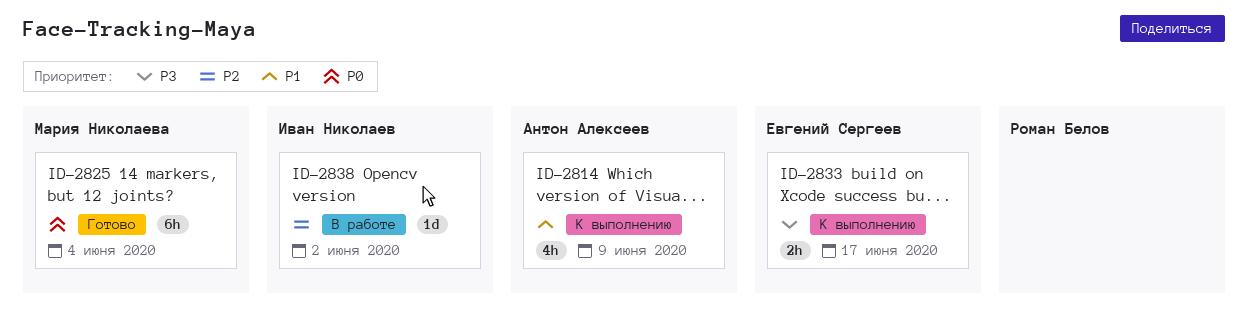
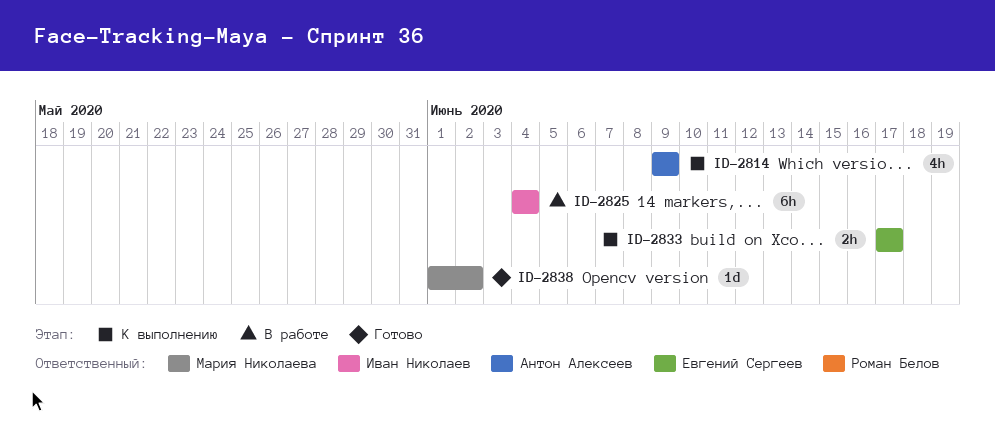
ID-2825, status: Готово -> В работе
ID-2825, owner: Мария Николаева -> Иван Николаев
ID-2838, status: В работе -> Готово
ID-2838, owner: Иван Николаев -> Мария Николаева

